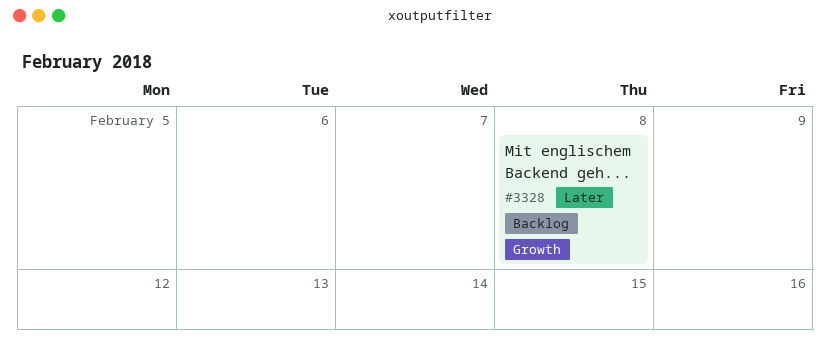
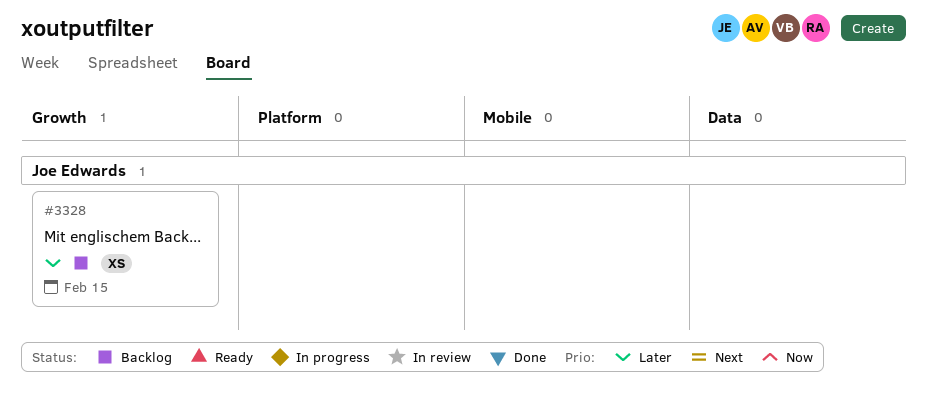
#3328, due: Feb 8 -> Feb 15

